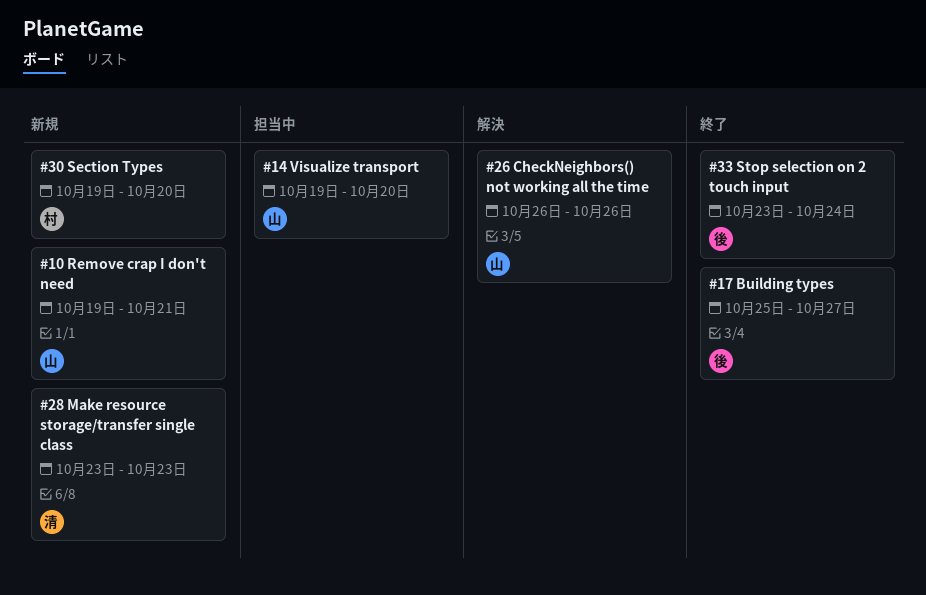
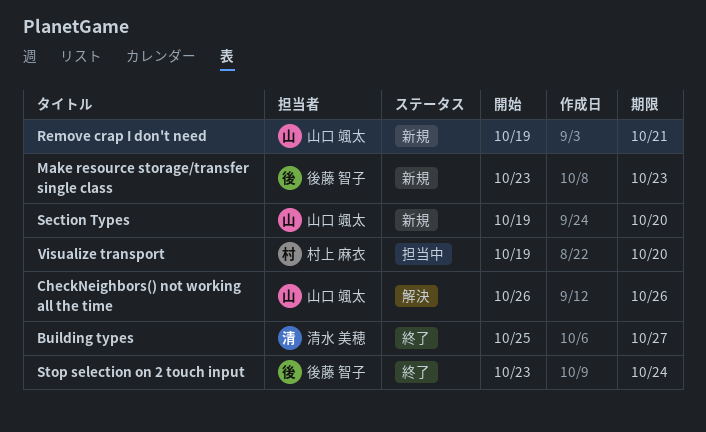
Building types, owner: 後藤 智子 -> 清水 美穂
Make resource storage/transfer single class, owner: 清水 美穂 -> 後藤 智子
Section Types, owner: 村上 麻衣 -> 山口 颯太
Visualize transport, owner: 山口 颯太 -> 村上 麻衣

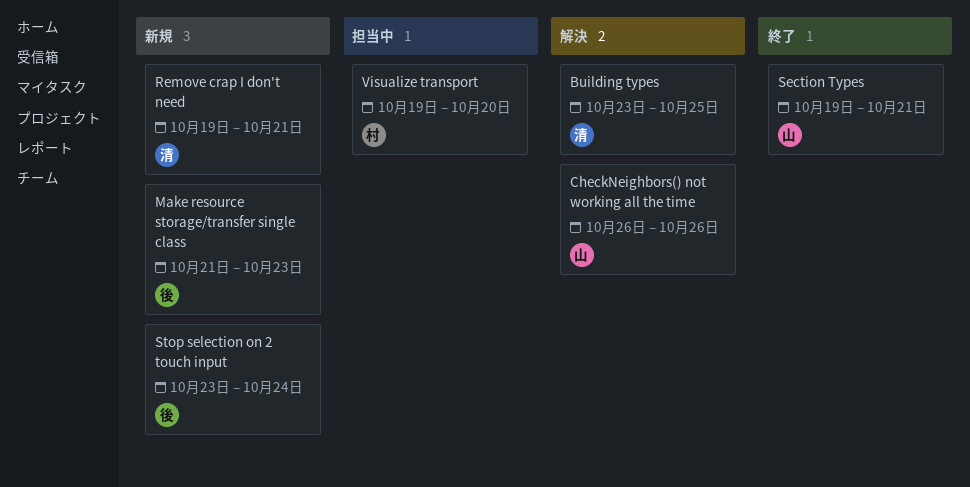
Building types, status: 終了 -> 解決
Building types, start: Oct 25 -> Oct 23
Building types, due: Oct 27 -> Oct 25
Make resource storage/transfer single class, start: Oct 23 -> Oct 21
Remove crap I don't need, owner: 山口 颯太 -> 清水 美穂
Section Types, status: 新規 -> 終了
Section Types, due: Oct 20 -> Oct 21
Stop selection on 2 touch input, status: 終了 -> 新規

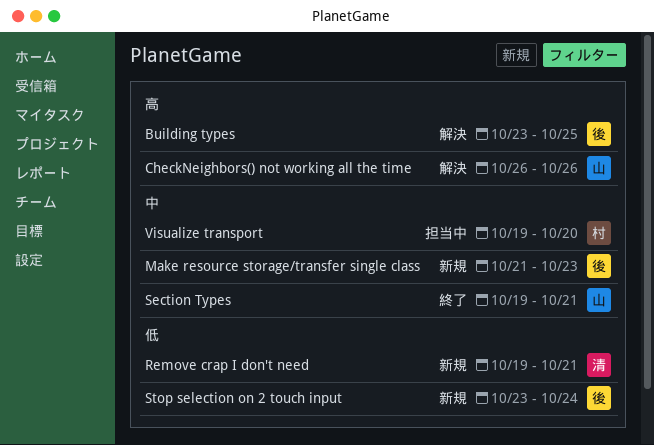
Building types, owner: 清 -> 後

